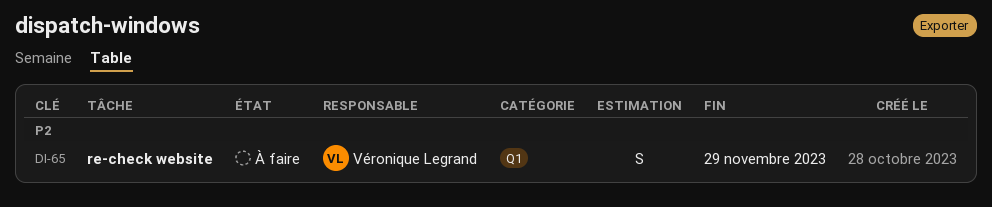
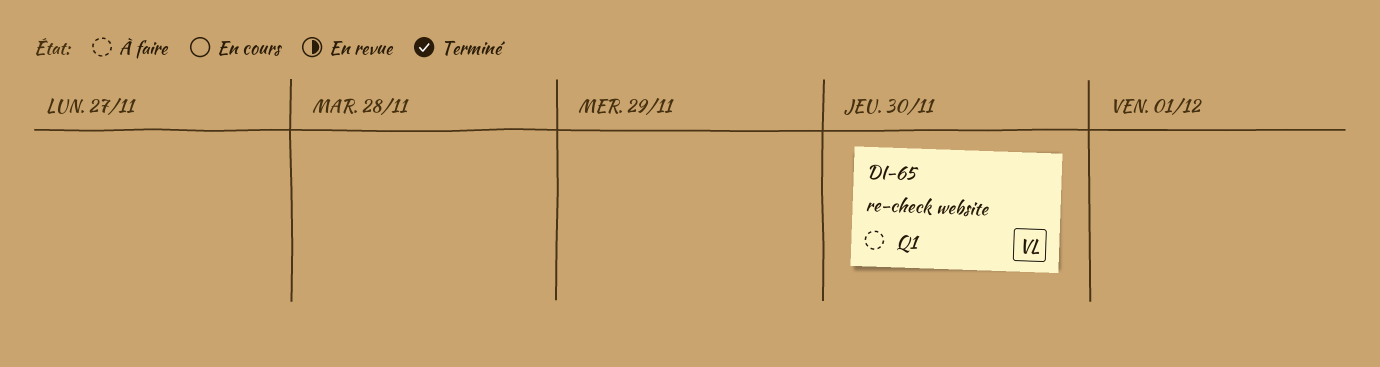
DI-65, due: Nov 29 -> Nov 30

